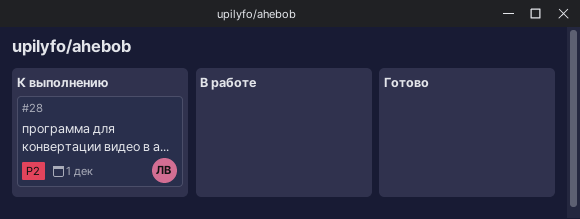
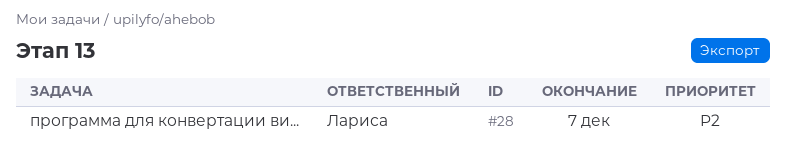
#28, due: Dec 1 -> Dec 7

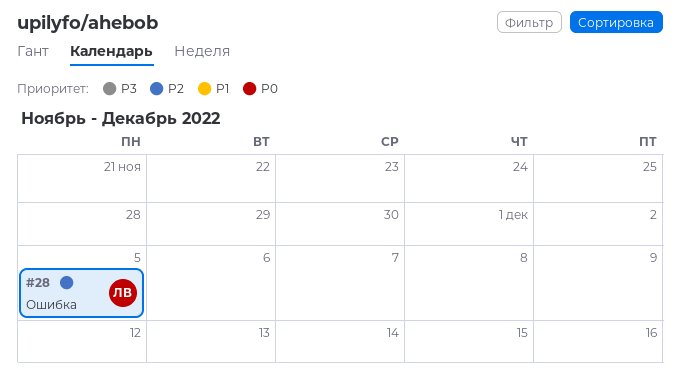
#28, due: Dec 7 -> Dec 5

